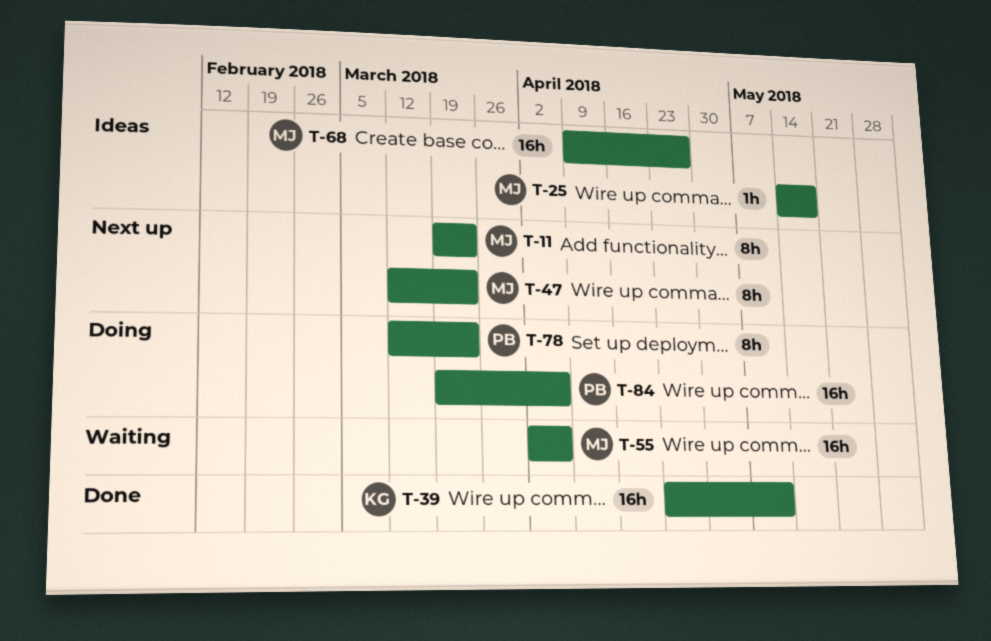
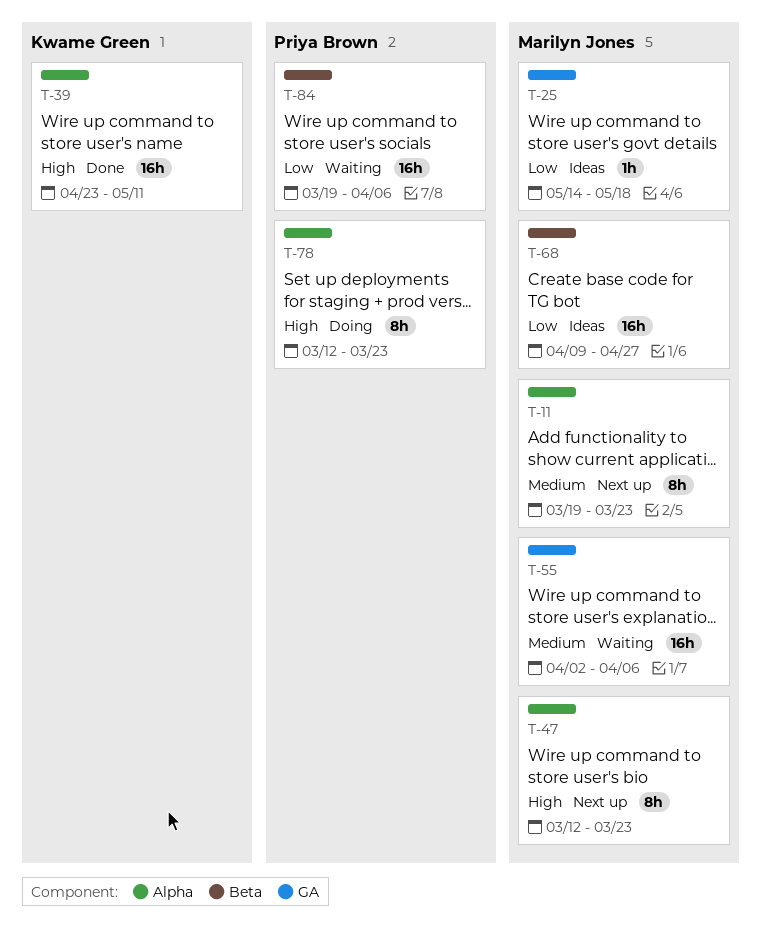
T-84, status: Doing -> Waiting

